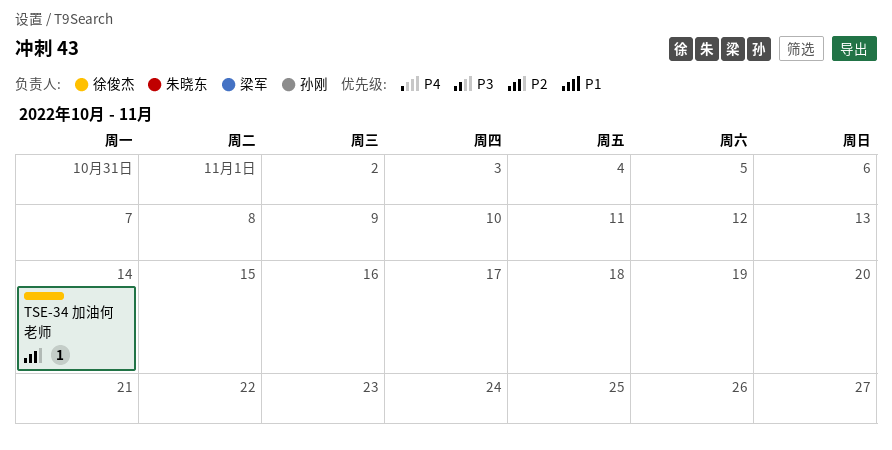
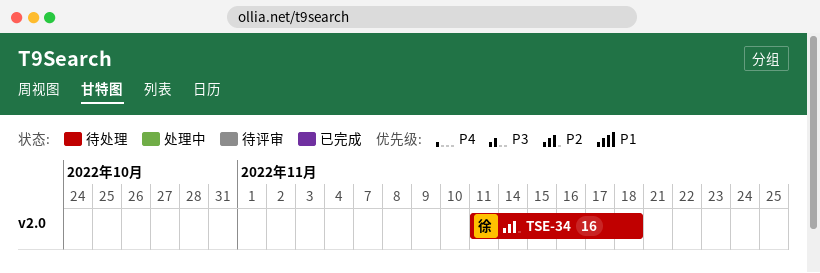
TSE-34, estimate: 1 -> 16
TSE-34, due: Nov 14 -> Nov 18

